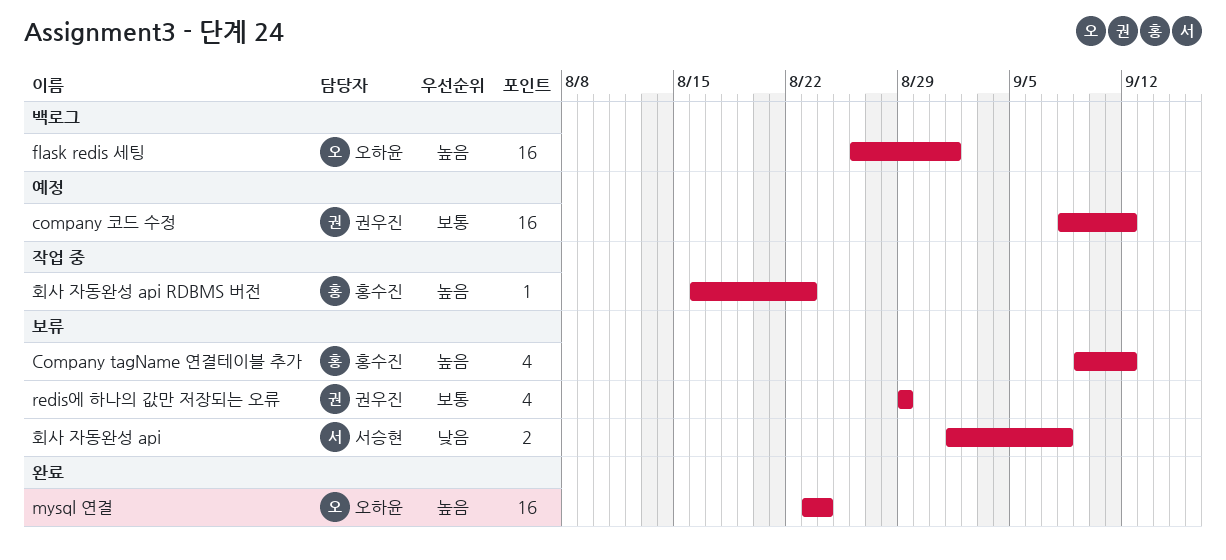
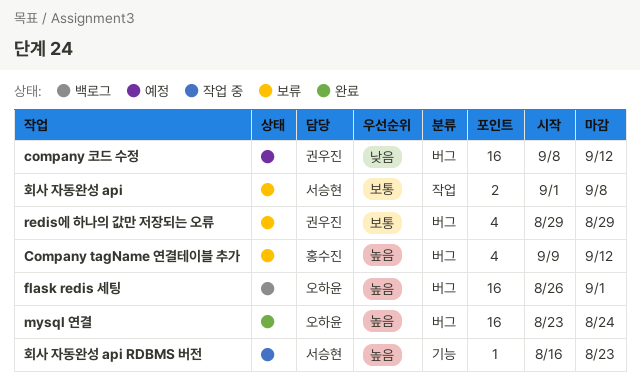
company 코드 수정, priority: 보통 -> 낮음
회사 자동완성 api, priority: 낮음 -> 보통
회사 자동완성 api RDBMS 버전, owner: 홍수진 -> 서승현

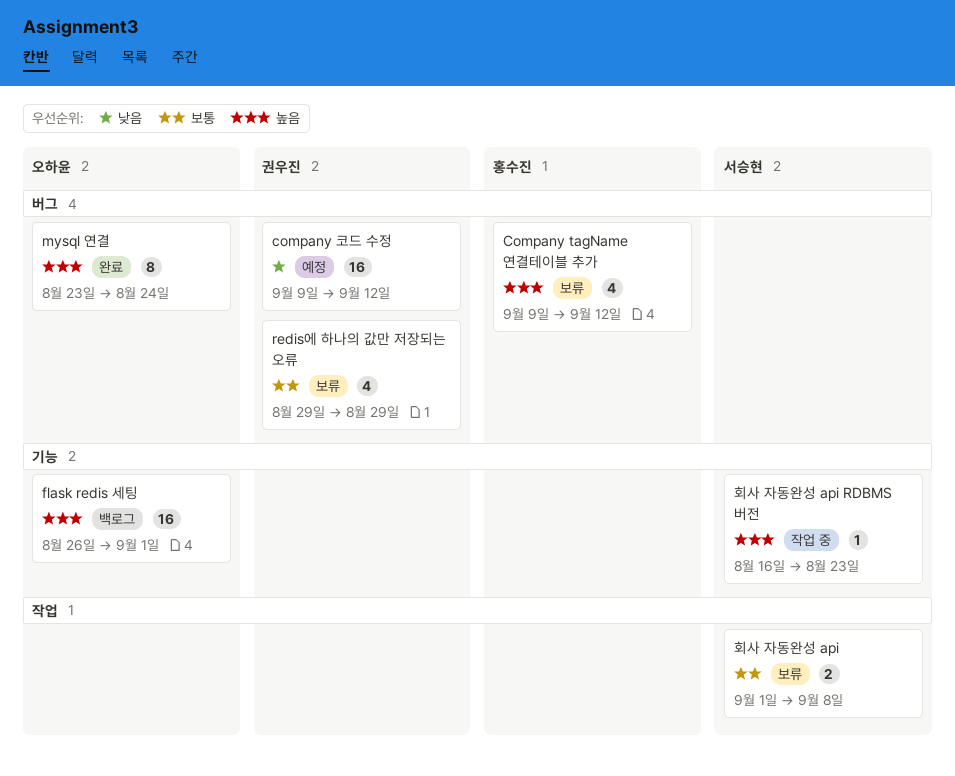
company 코드 수정, start: Sep 8 -> Sep 9
flask redis 세팅, label: 버그 -> 기능
mysql 연결, estimate: 16 -> 8

